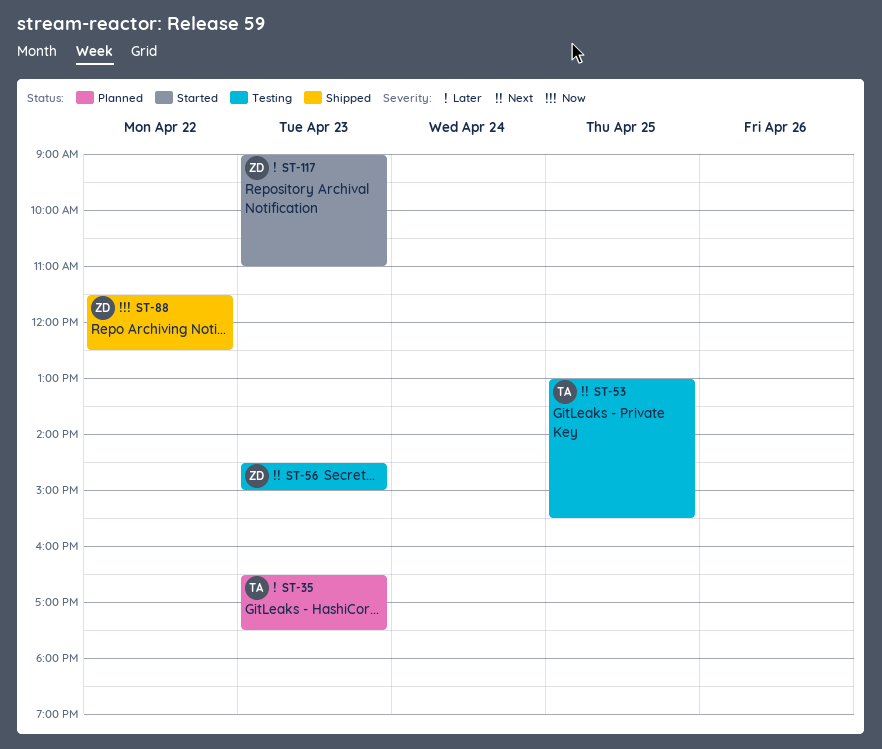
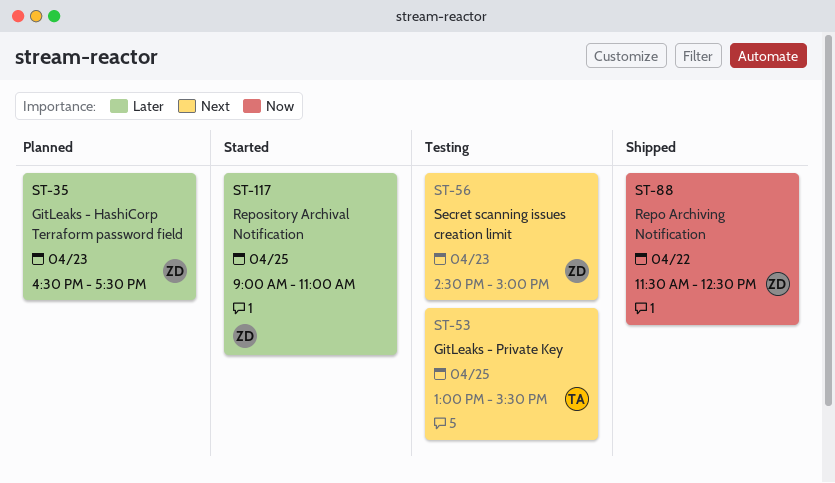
ST-35, owner: TA -> ZD
ST-117, day: Apr 23 -> Apr 25

